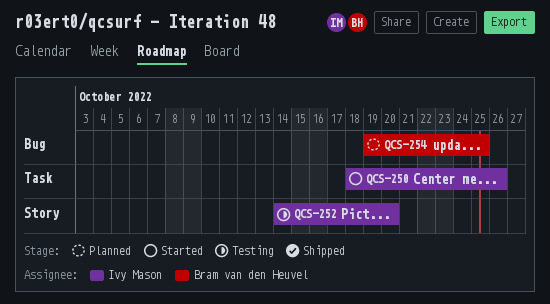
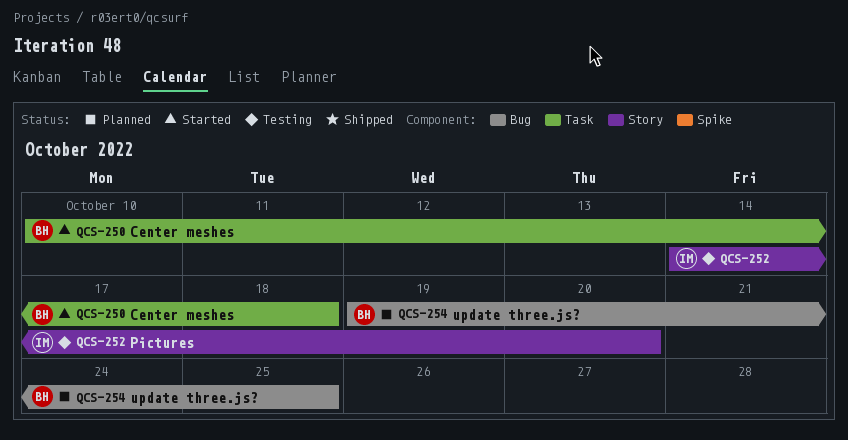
QCS-250, owner: Ivy Mason -> Bram van den Heuvel
QCS-250, start: Oct 18 -> Oct 10
QCS-250, due: Oct 26 -> Oct 18

